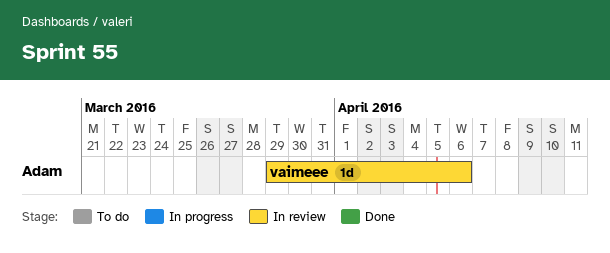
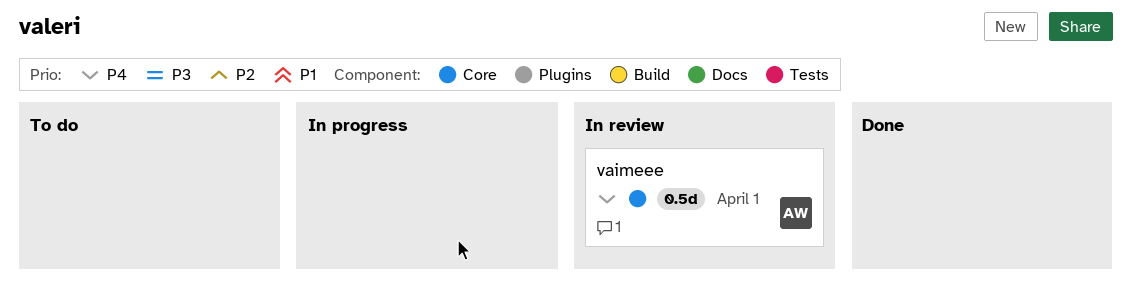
vaimeee, estimate: 1d -> 0.5d
vaimeee, due: Apr 6 -> Apr 1

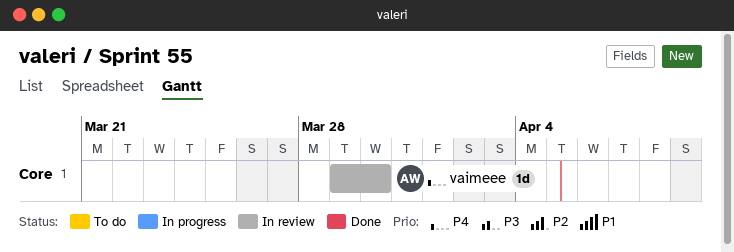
vaimeee, estimate: 0.5d -> 1d
vaimeee, due: Apr 1 -> Mar 30

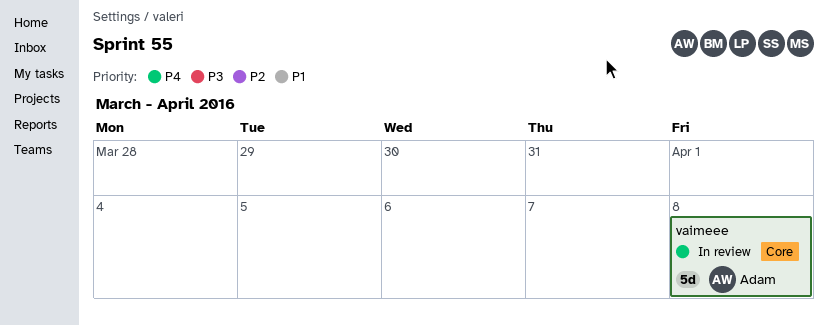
vaimeee, estimate: 1d -> 5d
vaimeee, due: Mar 30 -> Apr 8

